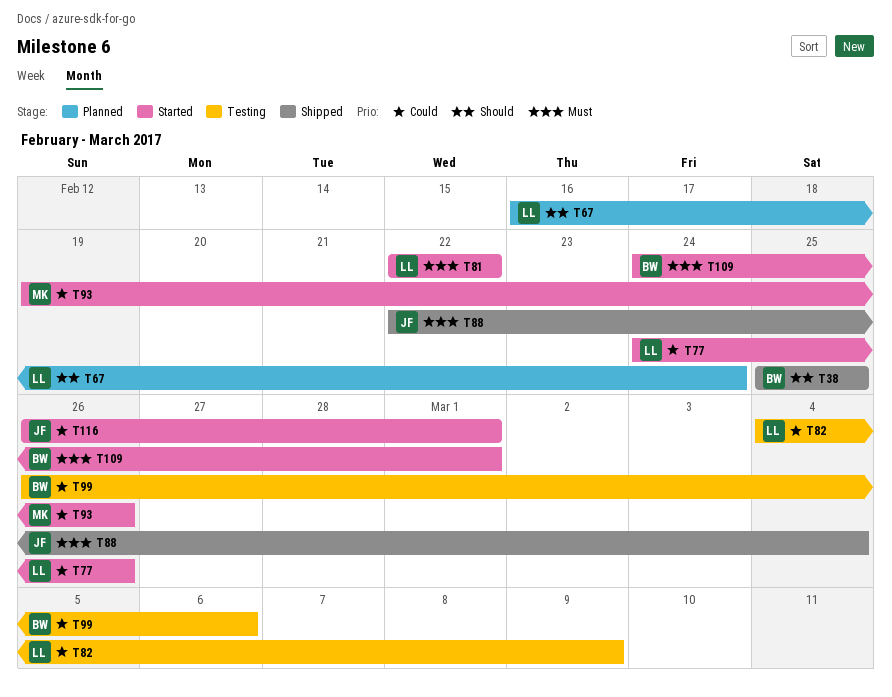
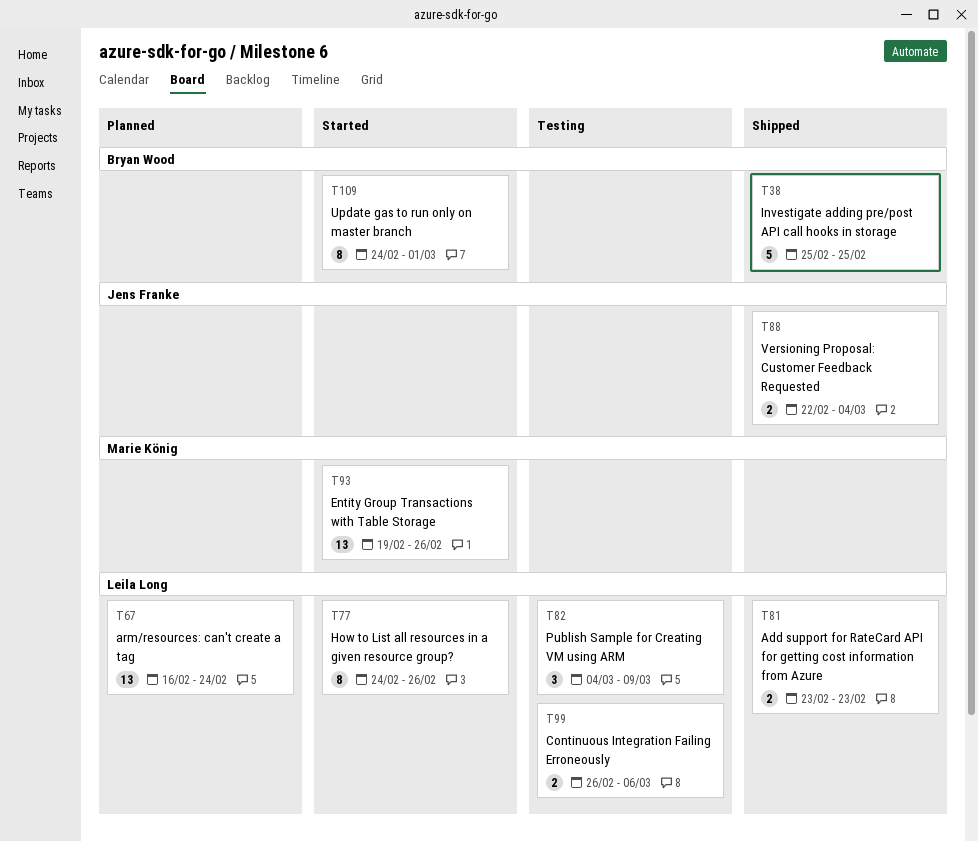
T81, status: Started -> Shipped
T81, start: Feb 22 -> Feb 23
T81, due: Feb 22 -> Feb 23
T99, owner: Bryan Wood -> Leila Long
T116: present -> none

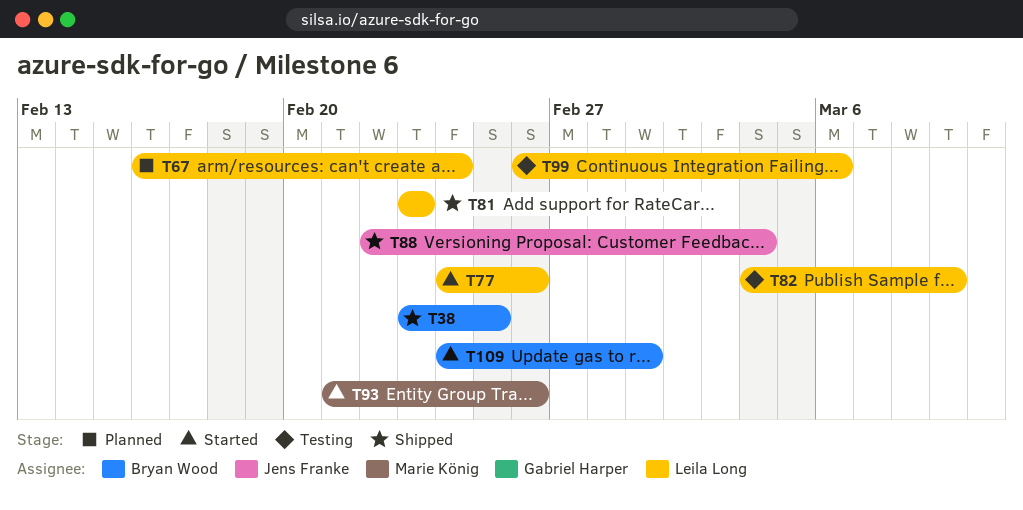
T38, start: Feb 25 -> Feb 23
T93, start: Feb 19 -> Feb 21

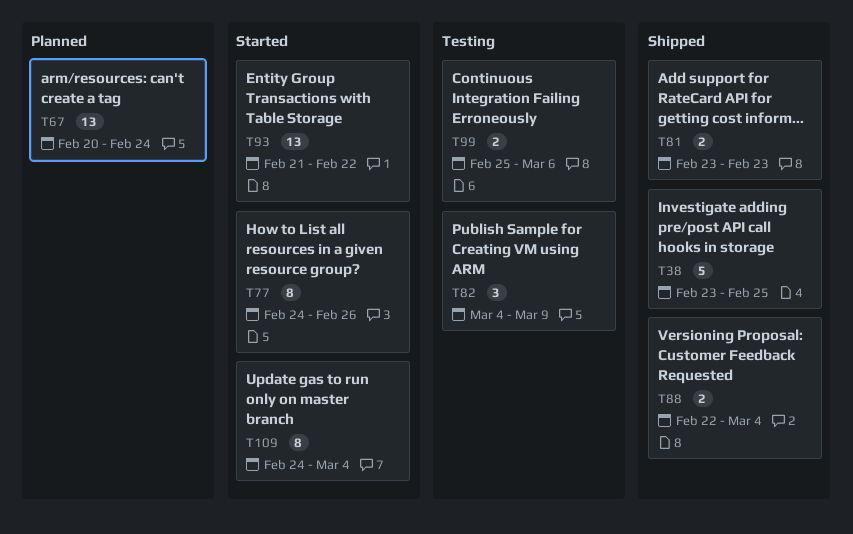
T67, start: Feb 16 -> Feb 20
T93, due: Feb 26 -> Feb 22
T99, start: Feb 26 -> Feb 25
T109, due: Mar 1 -> Mar 4

